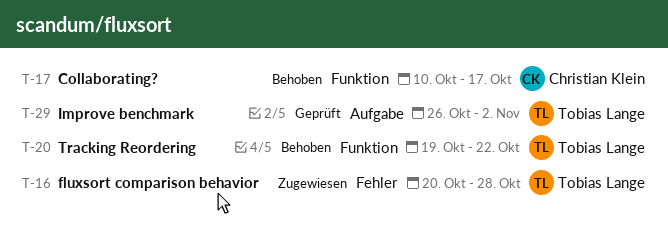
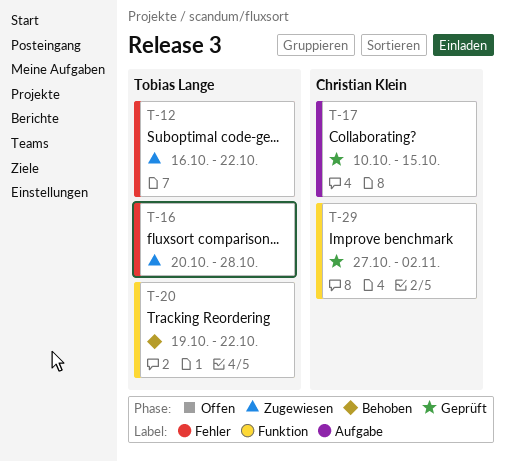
T-12: none -> present
T-17, status: Behoben -> Geprüft
T-17, label: Funktion -> Aufgabe
T-17, due: Oct 17 -> Oct 15
T-29, owner: Tobias Lange -> Christian Klein
T-29, label: Aufgabe -> Funktion
T-29, start: Oct 26 -> Oct 27

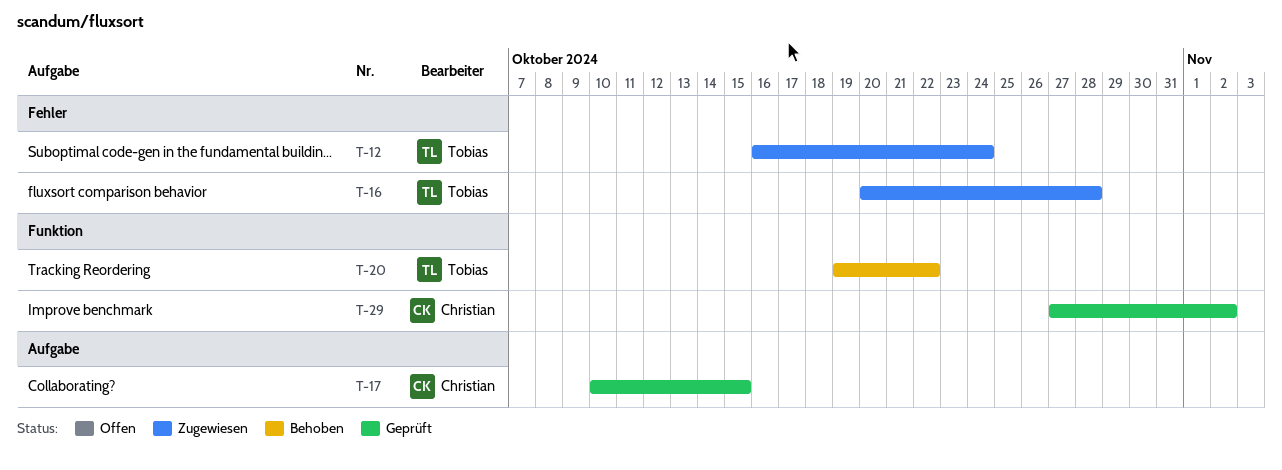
T-12, due: Oct 22 -> Oct 24

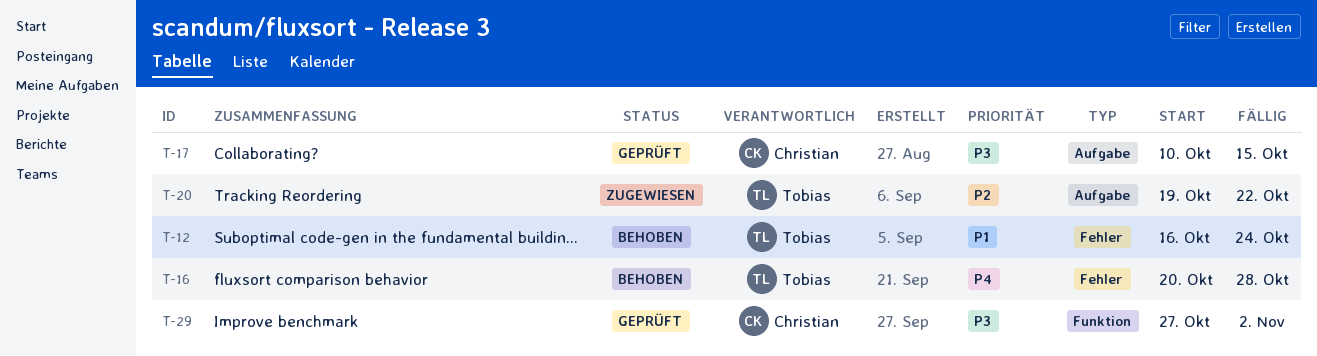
T-12, status: Zugewiesen -> Behoben
T-16, status: Zugewiesen -> Behoben
T-20, status: Behoben -> Zugewiesen
T-20, label: Funktion -> Aufgabe

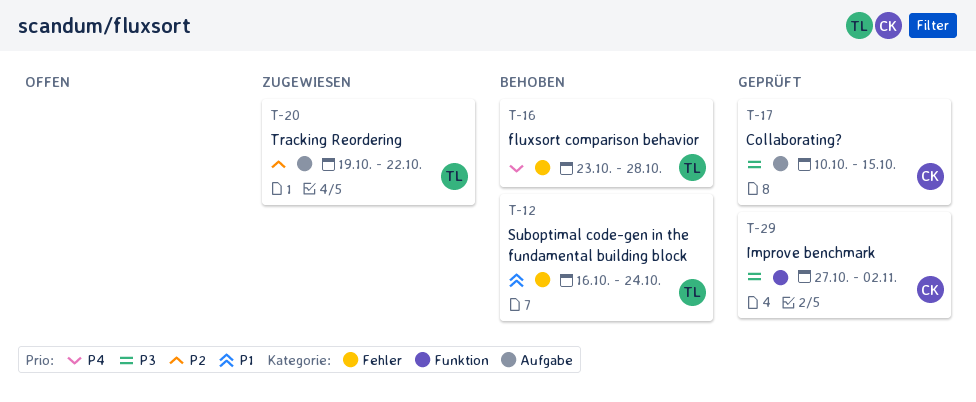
T-16, start: Oct 20 -> Oct 23

